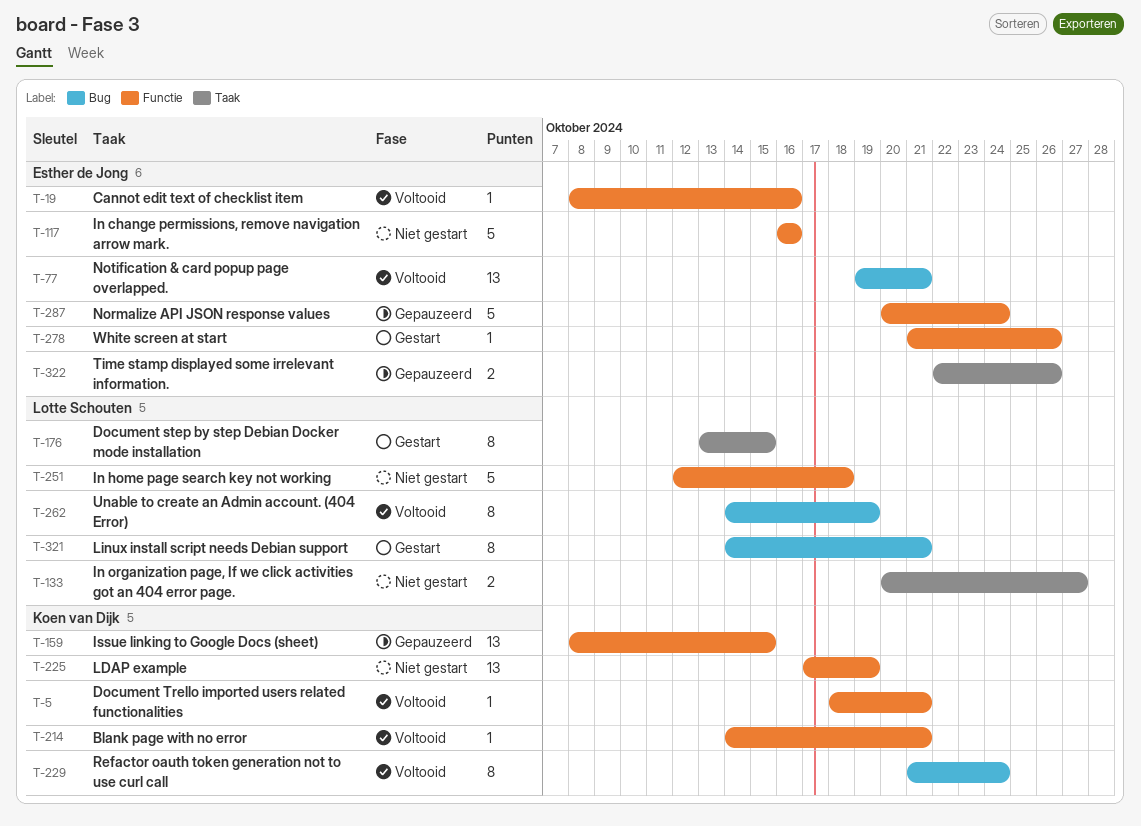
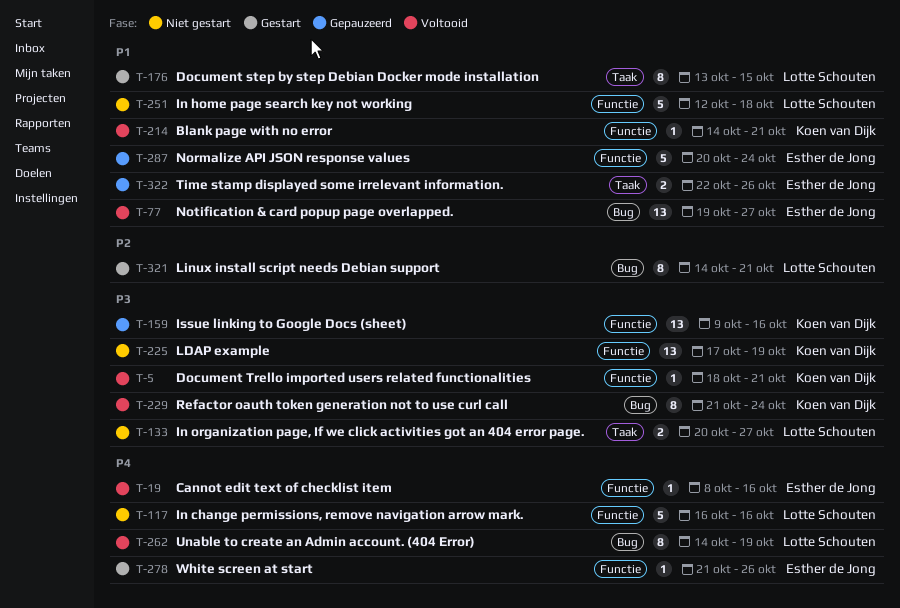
T-77, due: Oct 21 -> Oct 27
T-117, owner: Esther de Jong -> Lotte Schouten
T-159, start: Oct 8 -> Oct 9
T-159, due: Oct 15 -> Oct 16

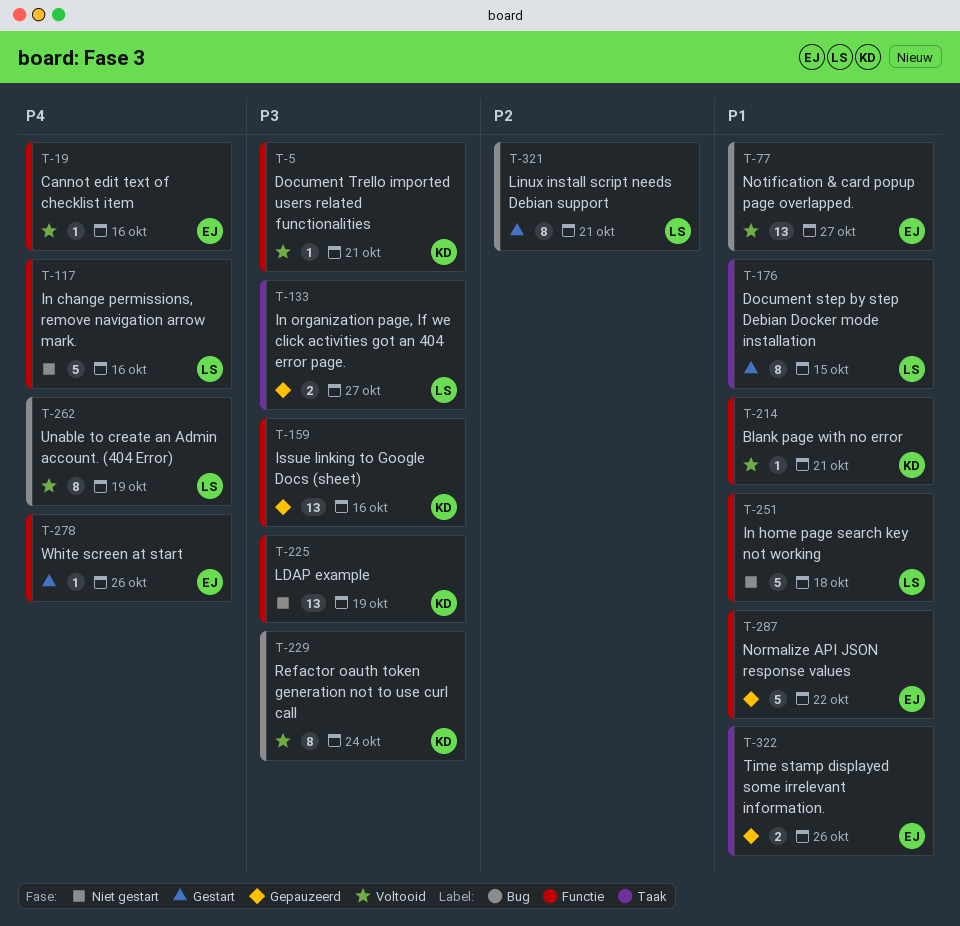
T-133, status: Niet gestart -> Gepauzeerd
T-287, due: Oct 24 -> Oct 22

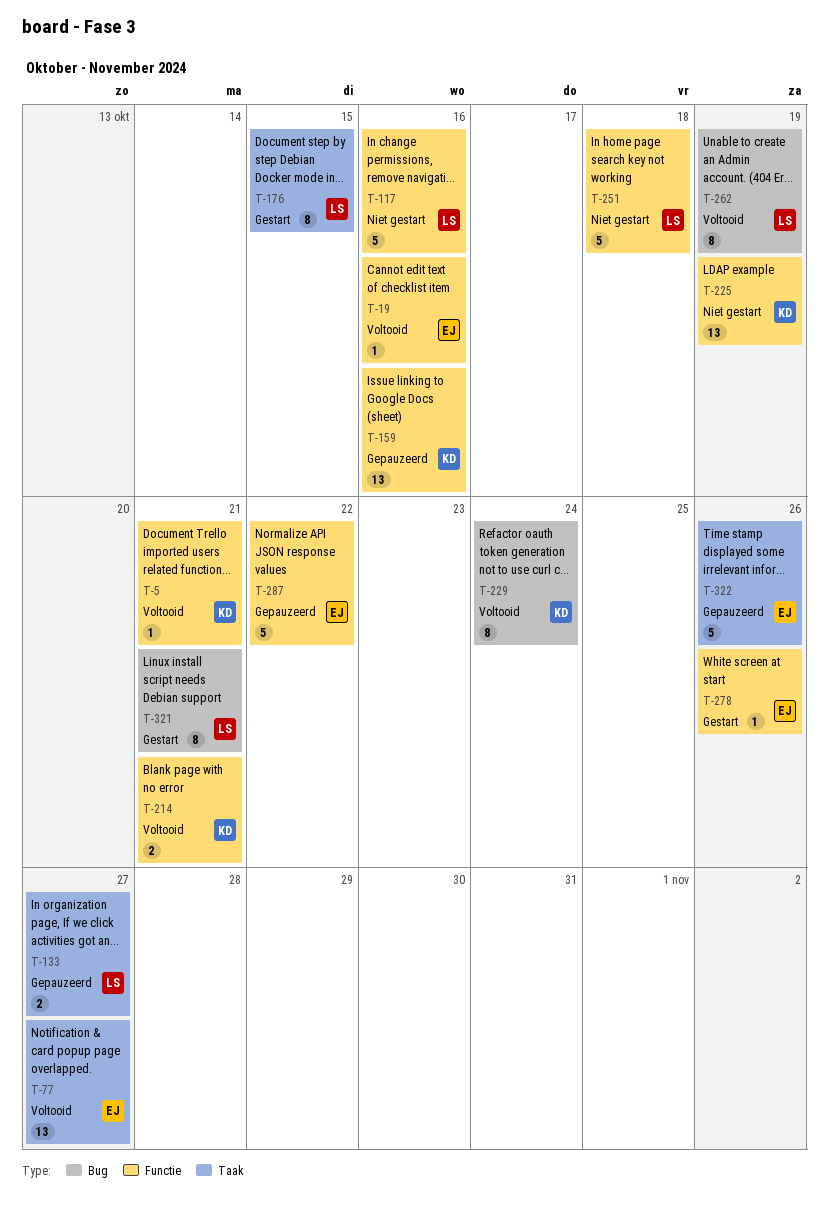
T-77, label: Bug -> Taak
T-214, estimate: 1 -> 2
T-322, estimate: 2 -> 5

